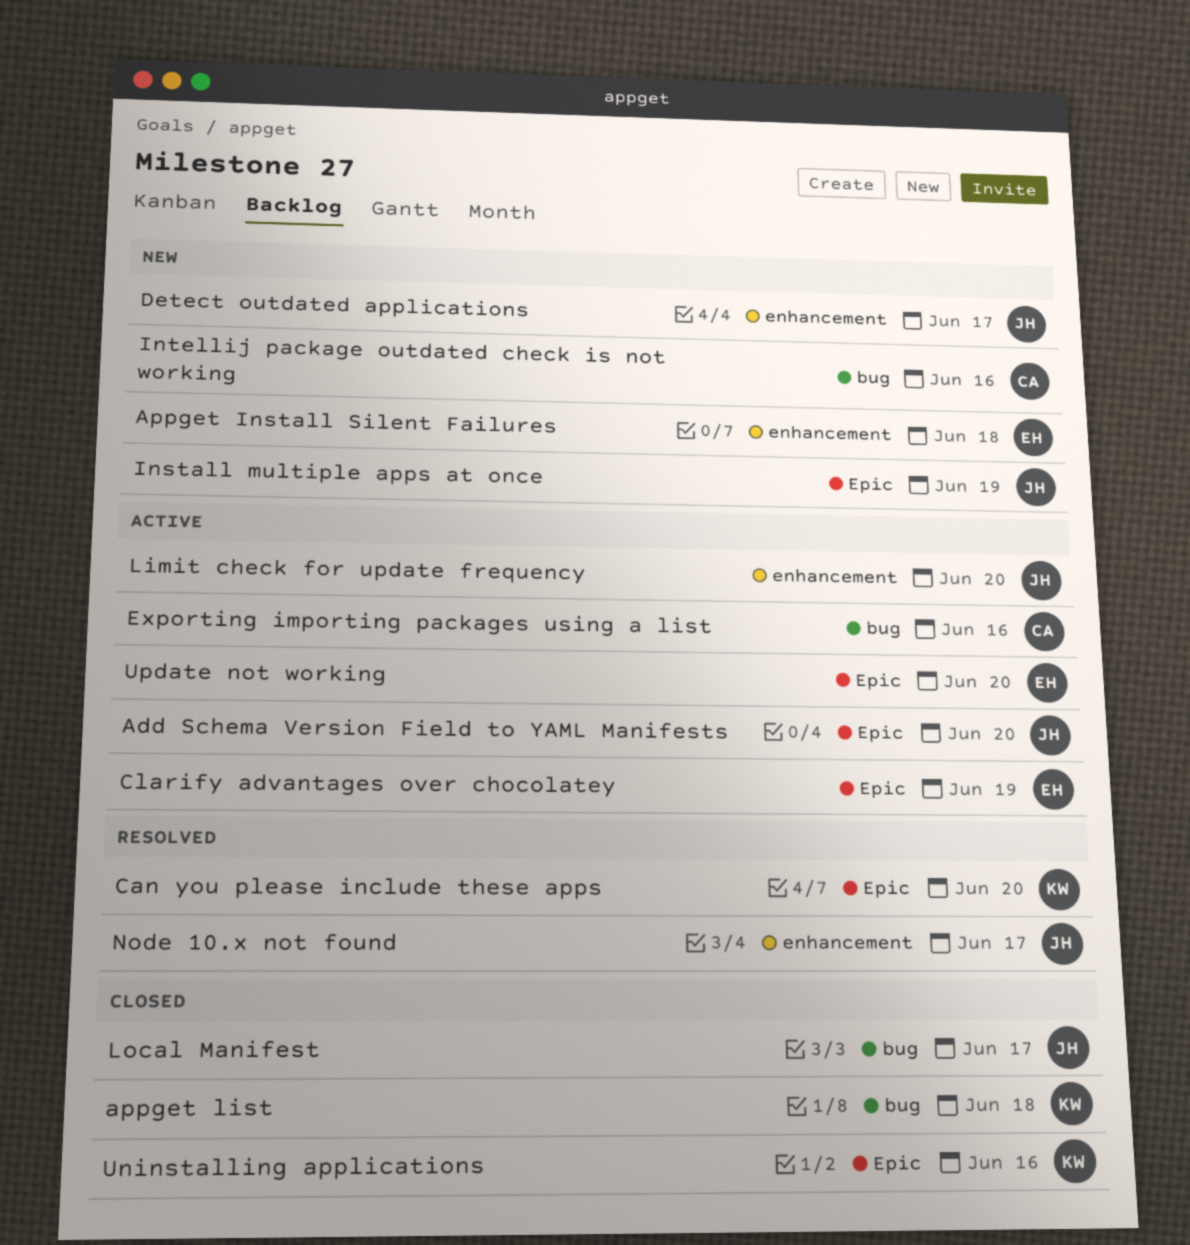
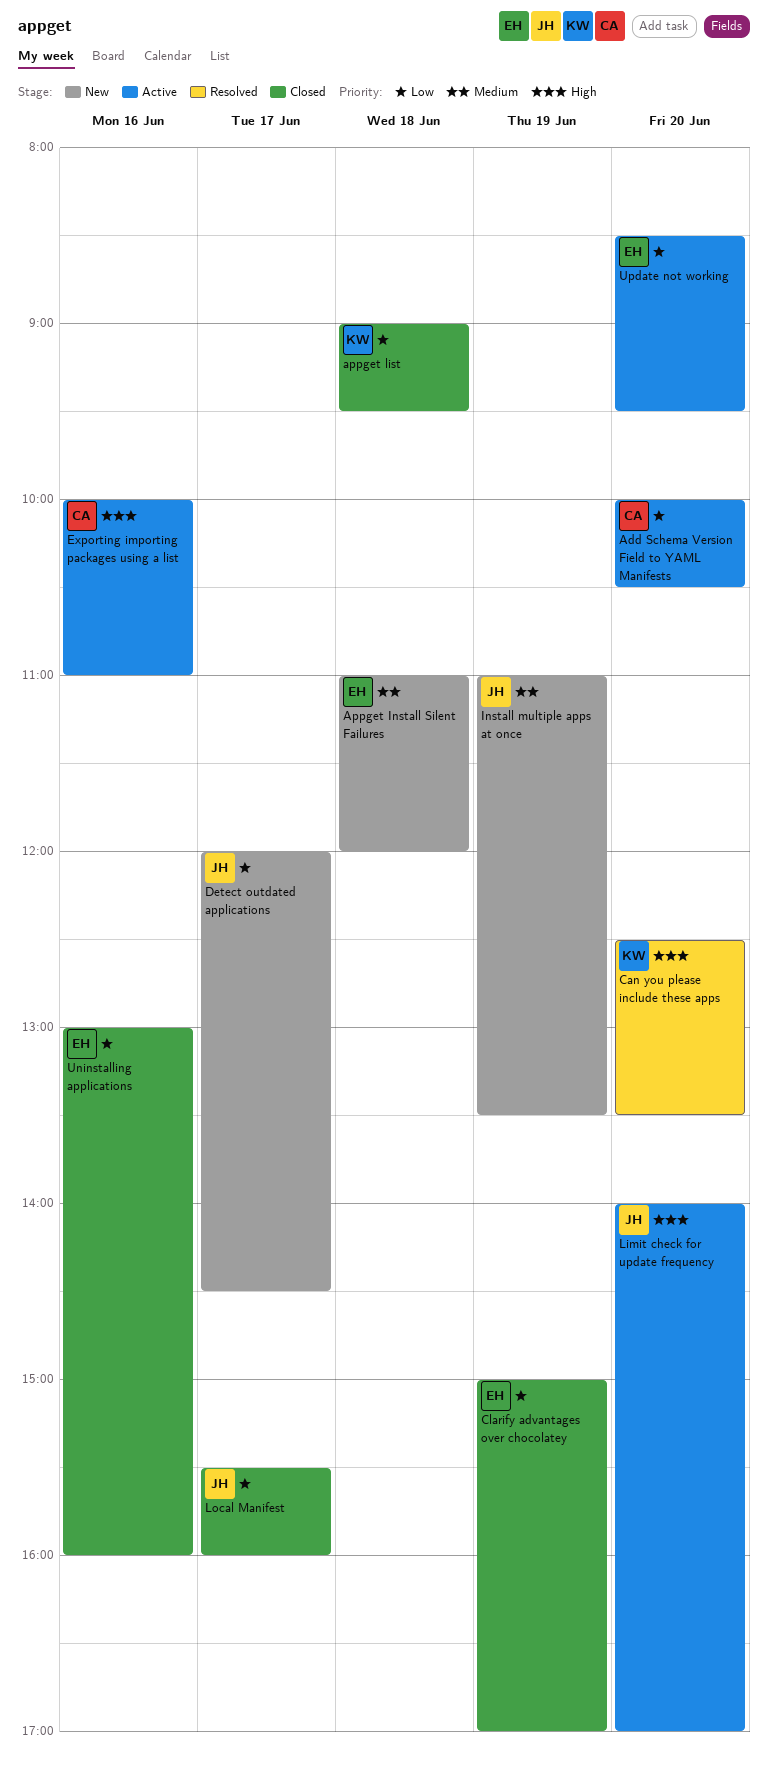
Add Schema Version Field to YAML Manifests, owner: JH -> CA
Clarify advantages over chocolatey, status: Active -> Closed
Intellij package outdated check is not working: present -> none
Node 10.x not found: present -> none
Uninstalling applications, owner: KW -> EH

